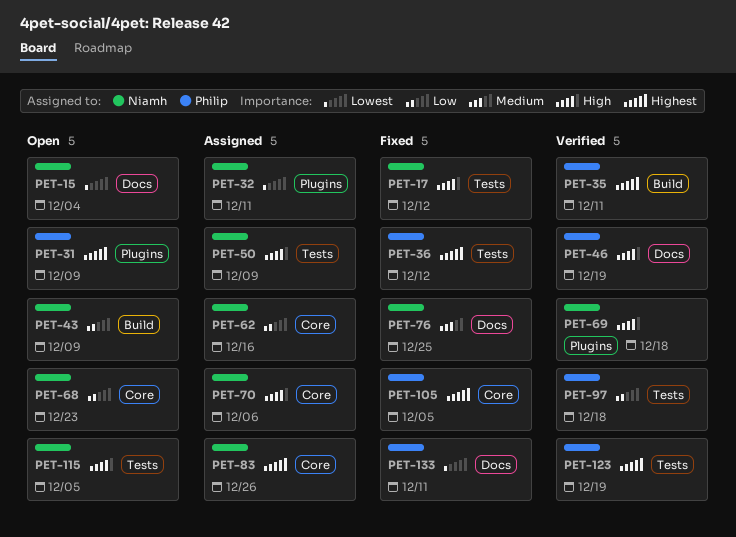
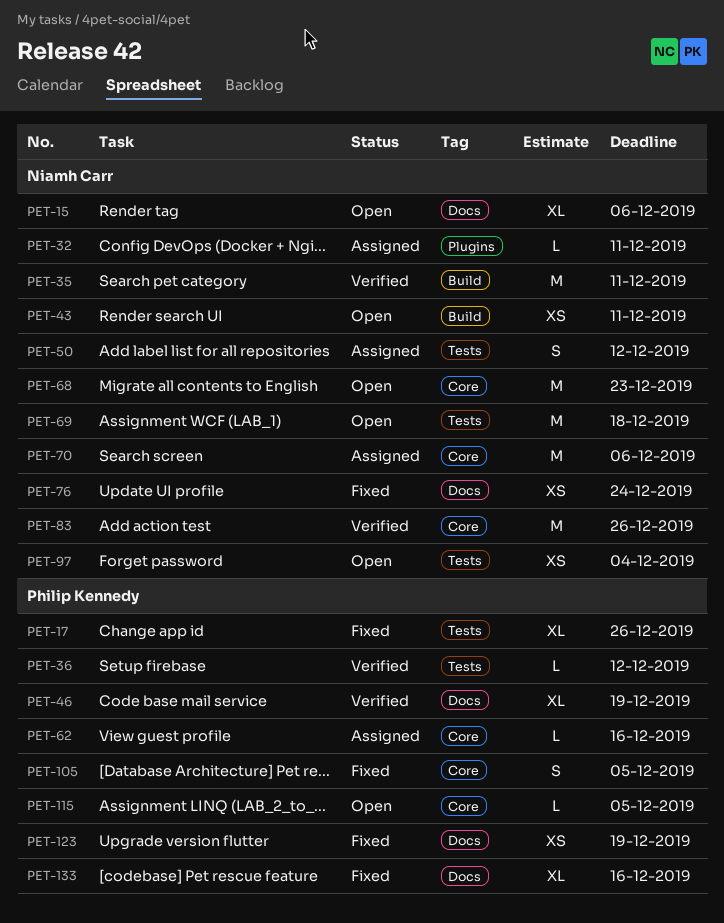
PET-15, due: Dec 4 -> Dec 6
PET-17, owner: Niamh Carr -> Philip Kennedy
PET-17, due: Dec 12 -> Dec 26
PET-31: present -> none
PET-35, owner: Philip Kennedy -> Niamh Carr
PET-36, status: Fixed -> Verified
PET-43, due: Dec 9 -> Dec 11
PET-50, due: Dec 9 -> Dec 12
PET-62, owner: Niamh Carr -> Philip Kennedy
PET-69, status: Verified -> Open
PET-69, label: Plugins -> Tests
PET-76, due: Dec 25 -> Dec 24
PET-83, status: Assigned -> Verified
PET-97, status: Verified -> Open
PET-97, owner: Philip Kennedy -> Niamh Carr
PET-97, due: Dec 18 -> Dec 4
PET-115, owner: Niamh Carr -> Philip Kennedy
PET-115, label: Tests -> Core
PET-123, status: Verified -> Fixed
PET-123, label: Tests -> Docs
PET-133, due: Dec 11 -> Dec 16

